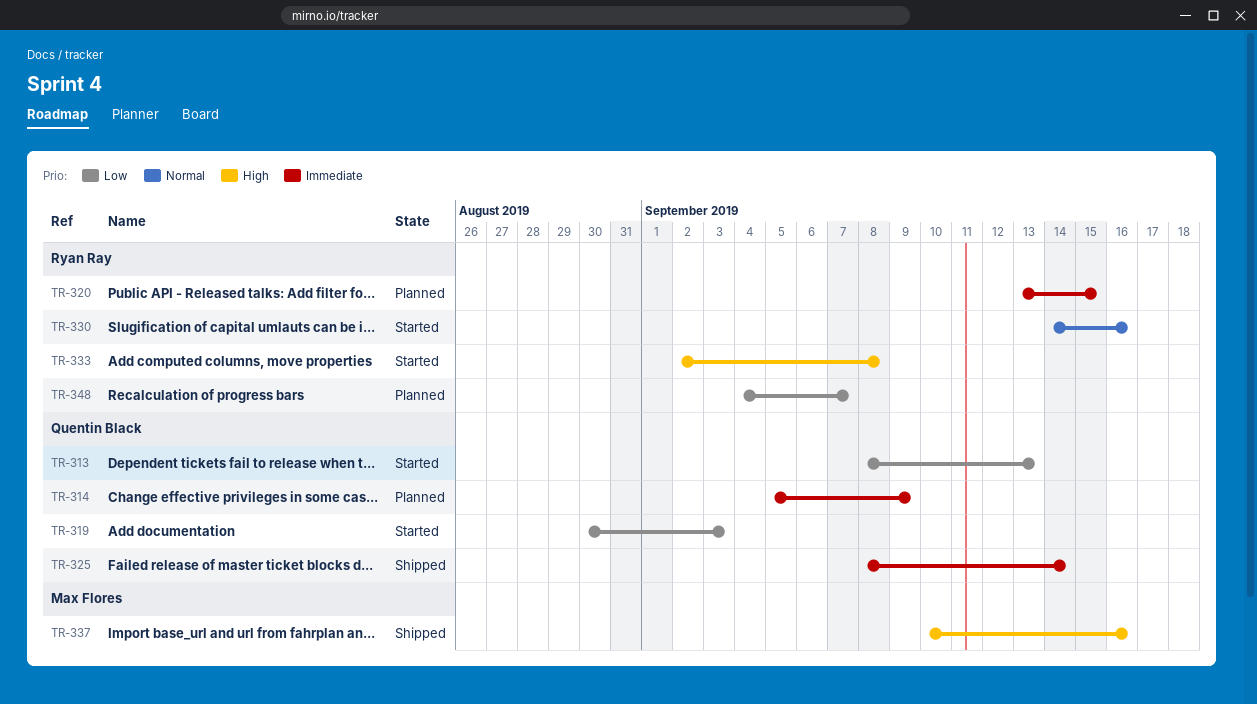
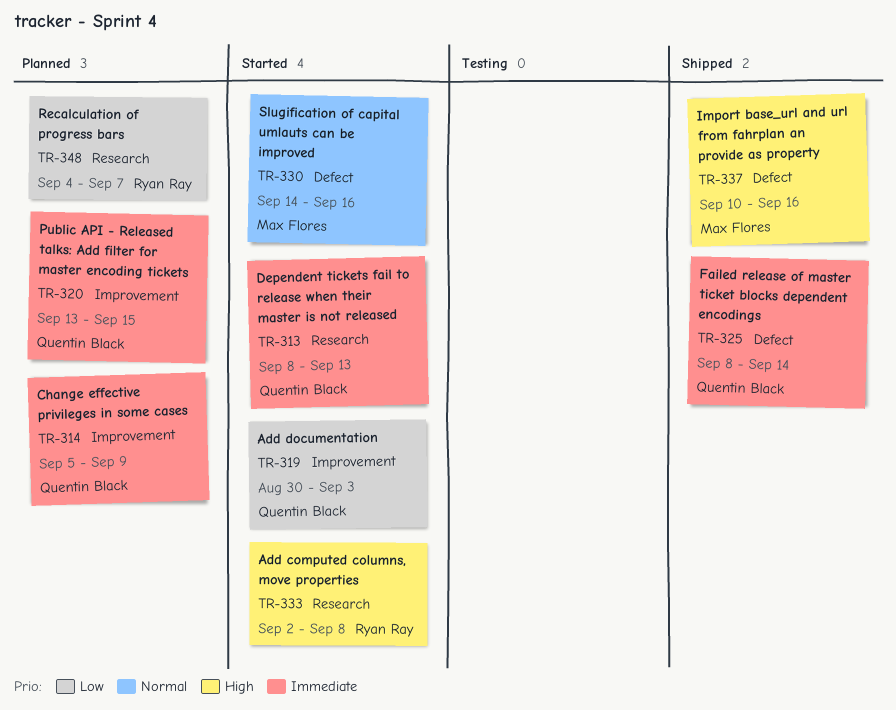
TR-313, priority: Low -> Immediate
TR-320, owner: Ryan Ray -> Quentin Black
TR-330, owner: Ryan Ray -> Max Flores

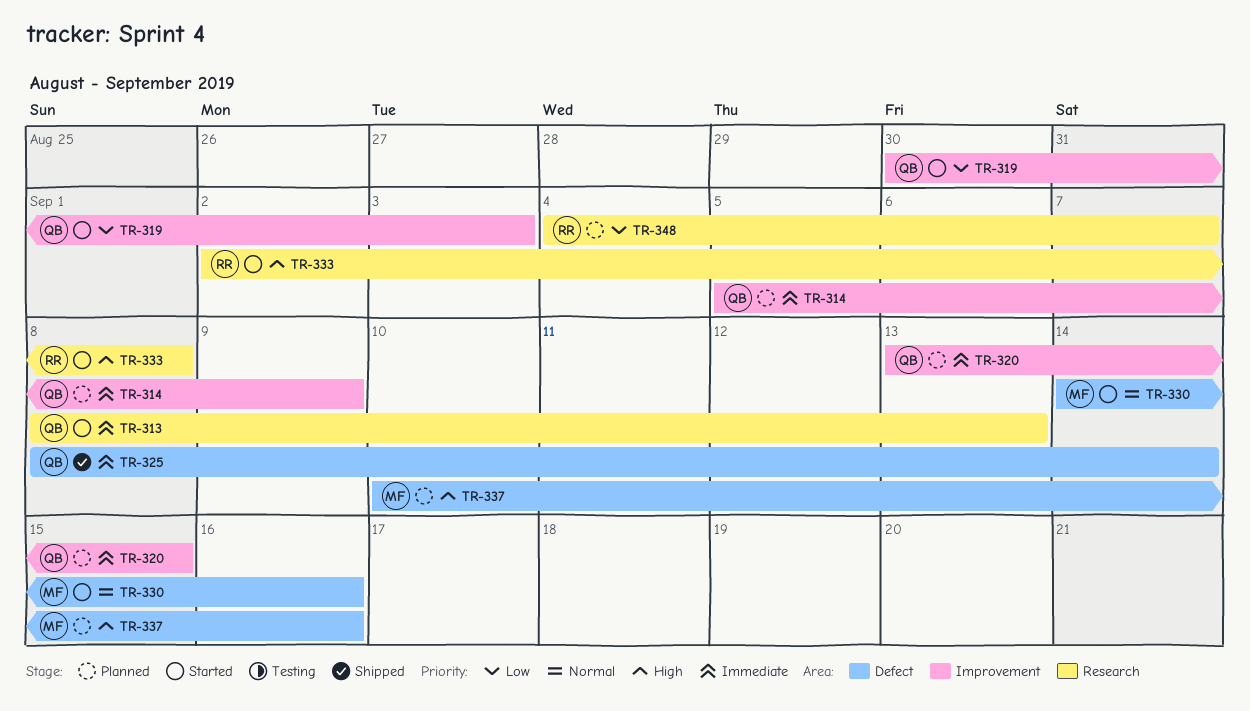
TR-337, status: Shipped -> Planned

